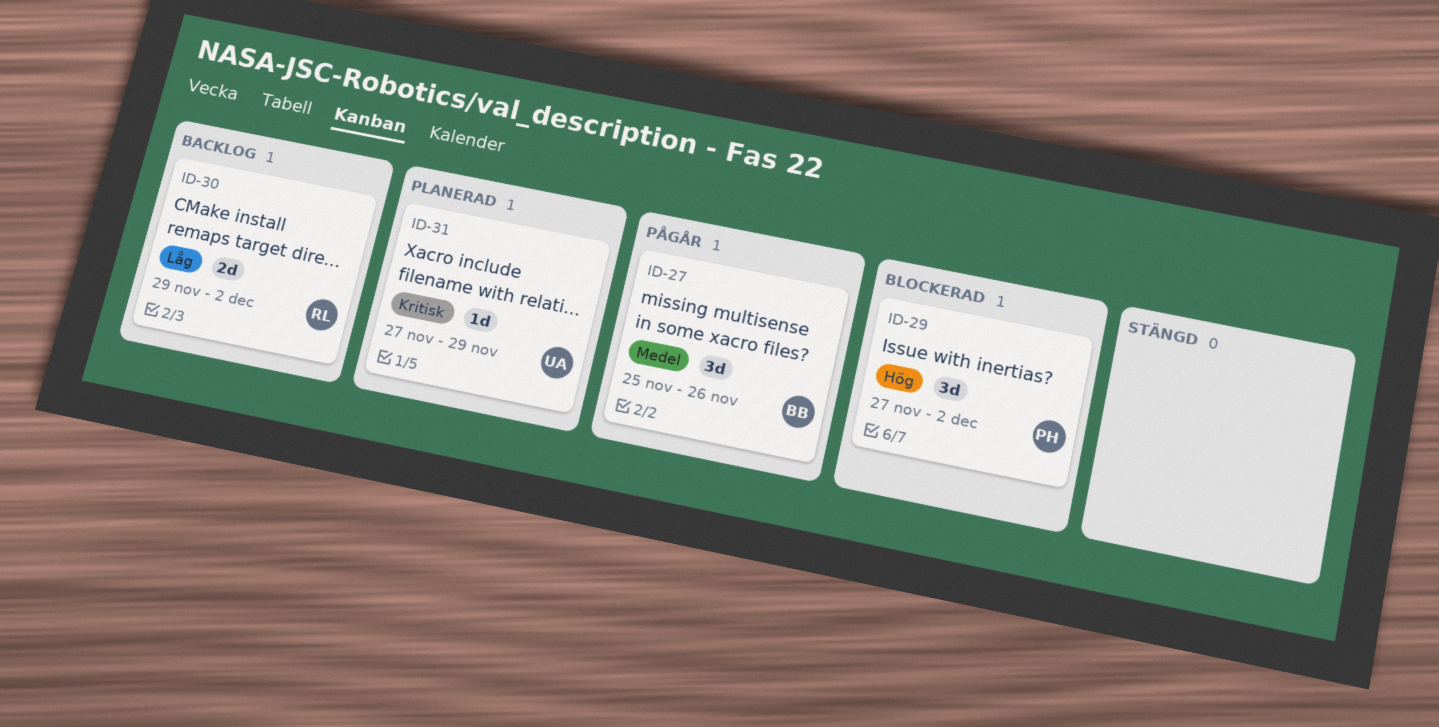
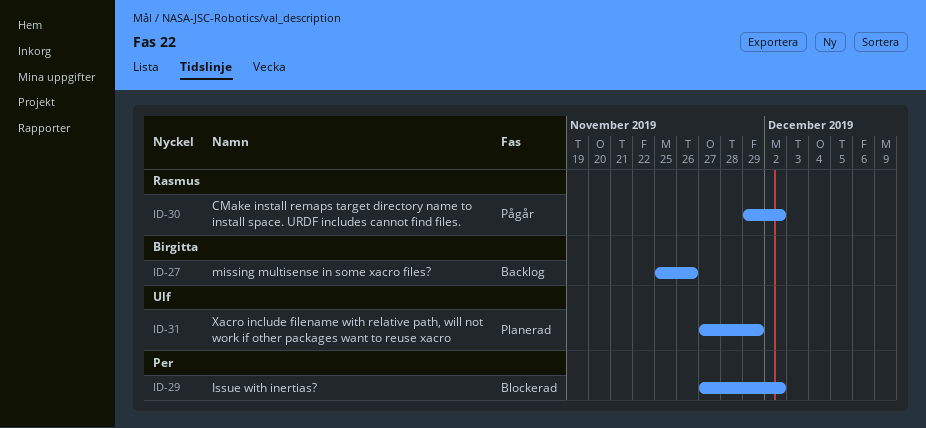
ID-27, status: Pågår -> Backlog
ID-30, status: Backlog -> Pågår

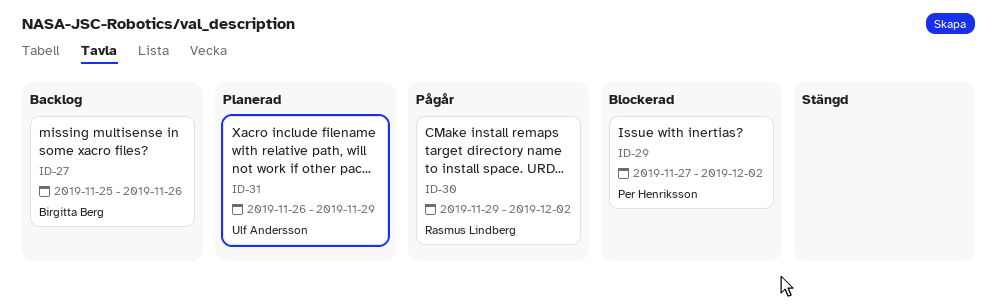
ID-31, start: Nov 27 -> Nov 26

